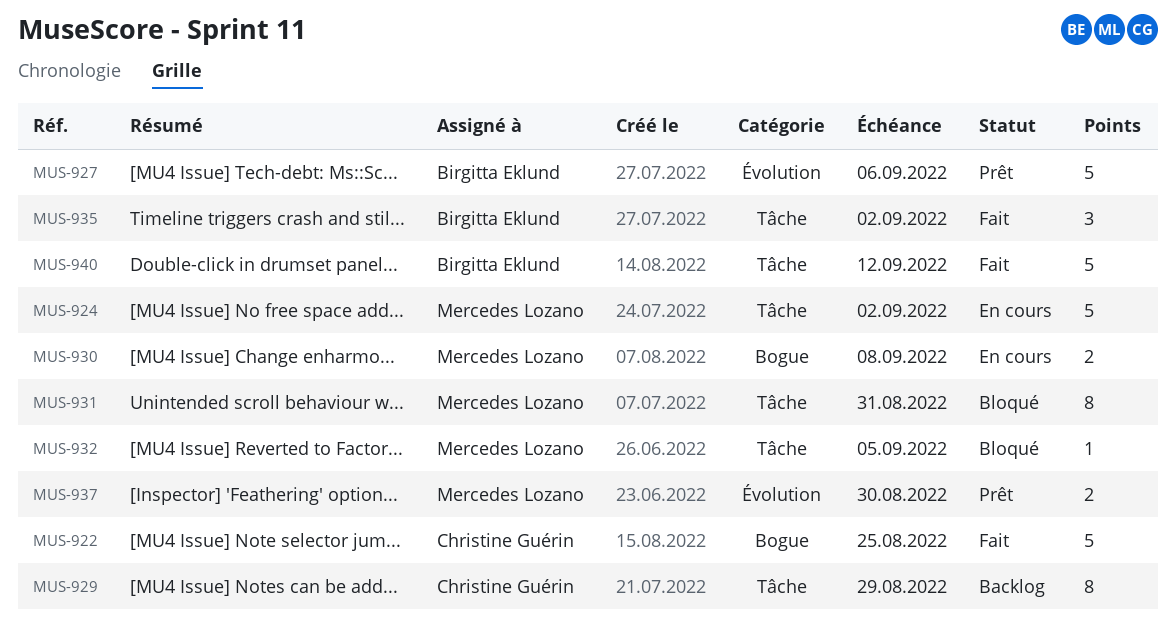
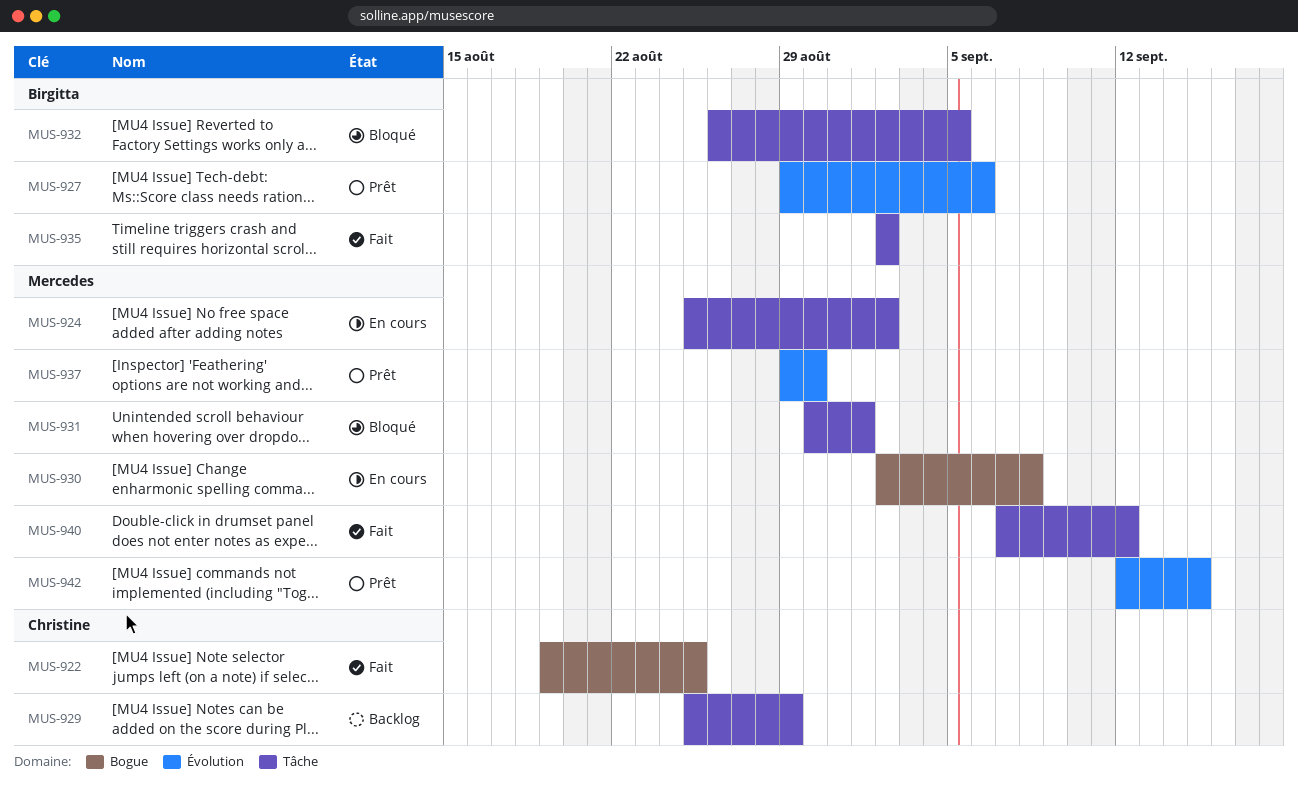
MUS-931, due: Aug 31 -> Sep 1
MUS-932, owner: Mercedes Lozano -> Birgitta Eklund
MUS-940, owner: Birgitta Eklund -> Mercedes Lozano
MUS-942: none -> present

